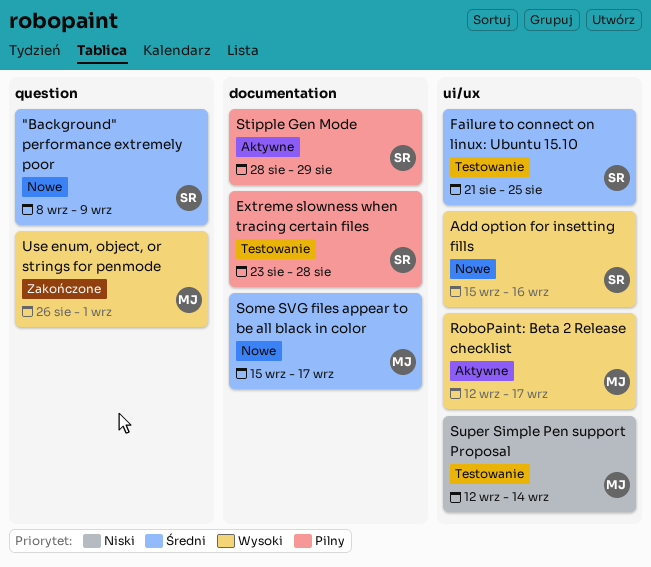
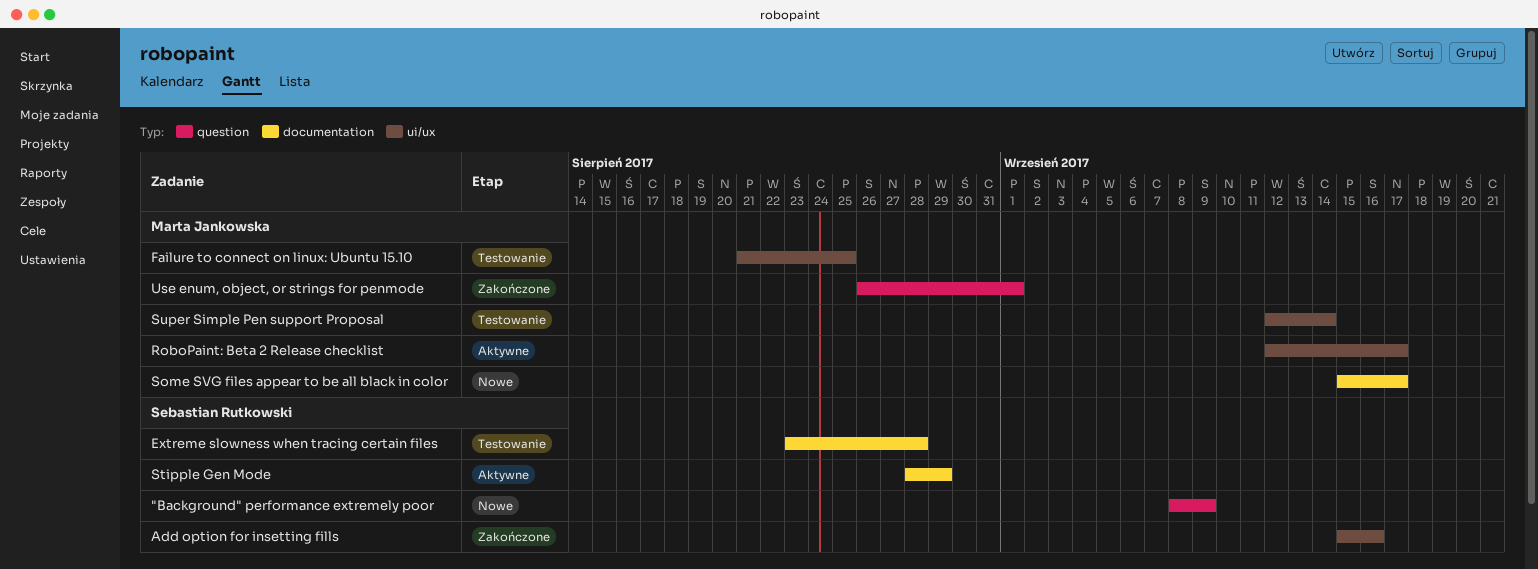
Add option for insetting fills, status: Nowe -> Zakończone
Failure to connect on linux: Ubuntu 15.10, owner: Sebastian Rutkowski -> Marta Jankowska

